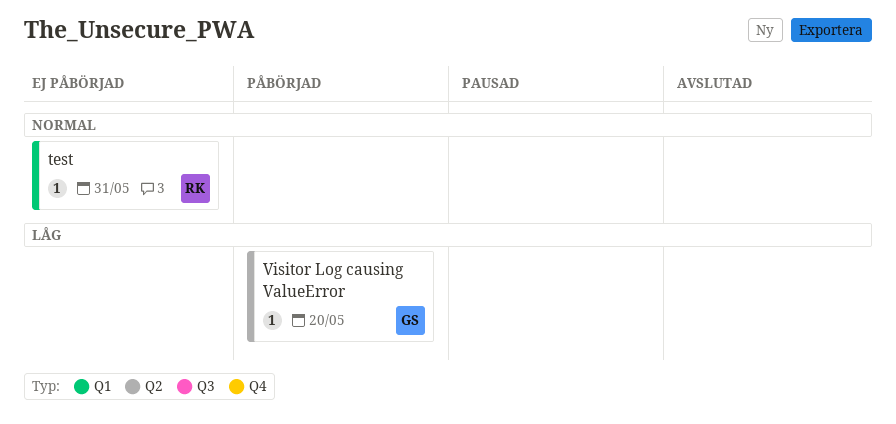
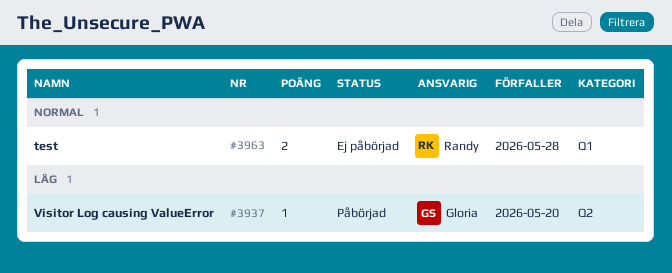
test, estimate: 1 -> 2
test, due: May 31 -> May 28

